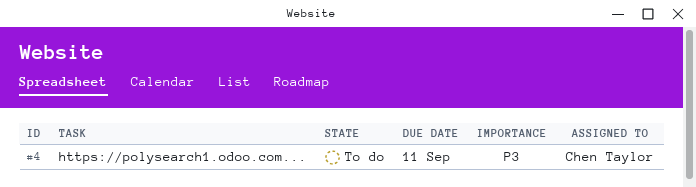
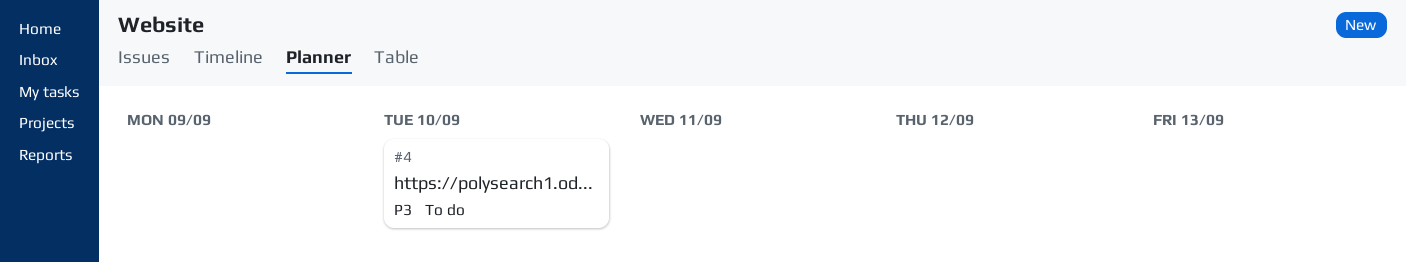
#4, due: Sep 11 -> Sep 10

